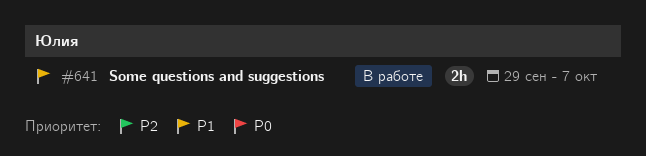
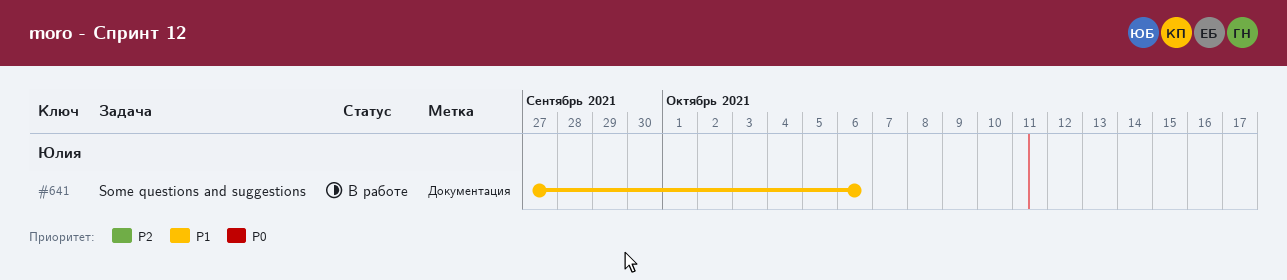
#641, start: Sep 29 -> Sep 27
#641, due: Oct 7 -> Oct 6

